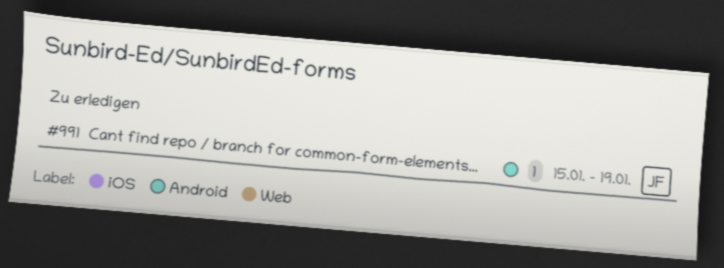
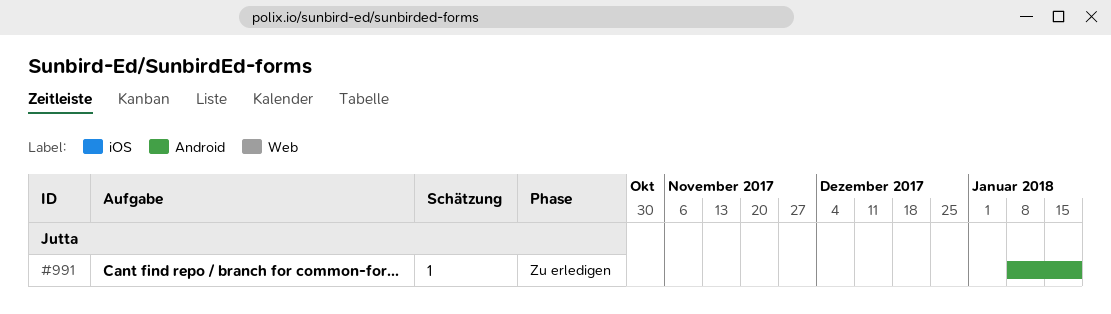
#991, start: Jan 15 -> Jan 8

